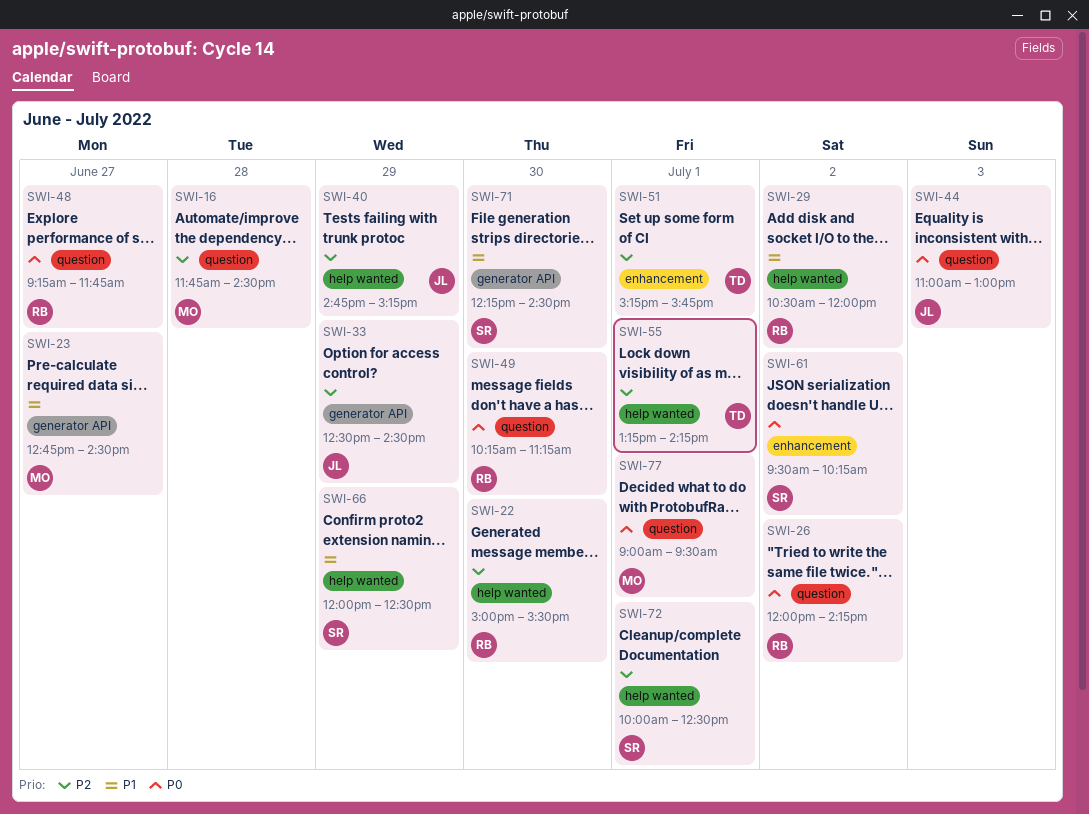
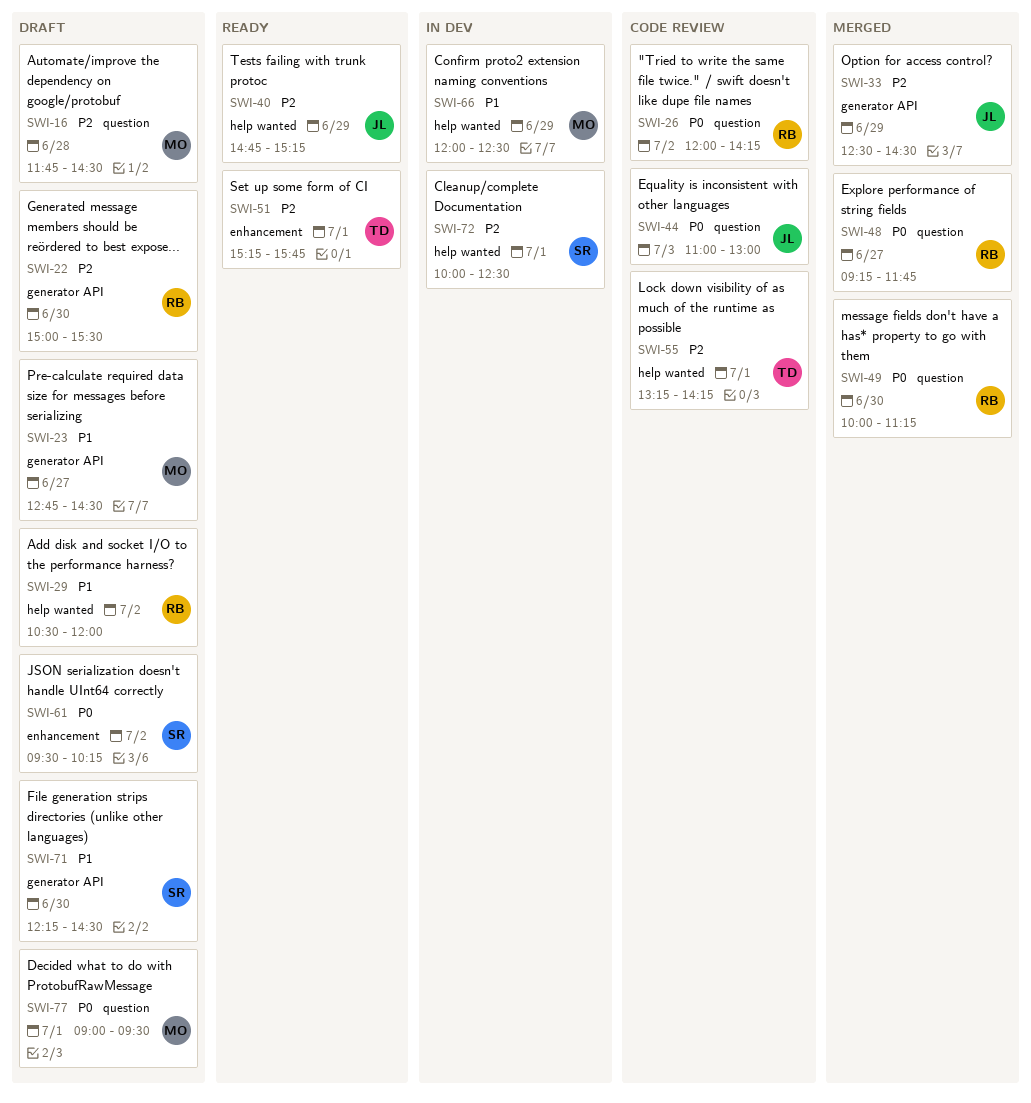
SWI-22, label: help wanted -> generator API
SWI-49, begins: 10:15 -> 10:00
SWI-66, owner: SR -> MO

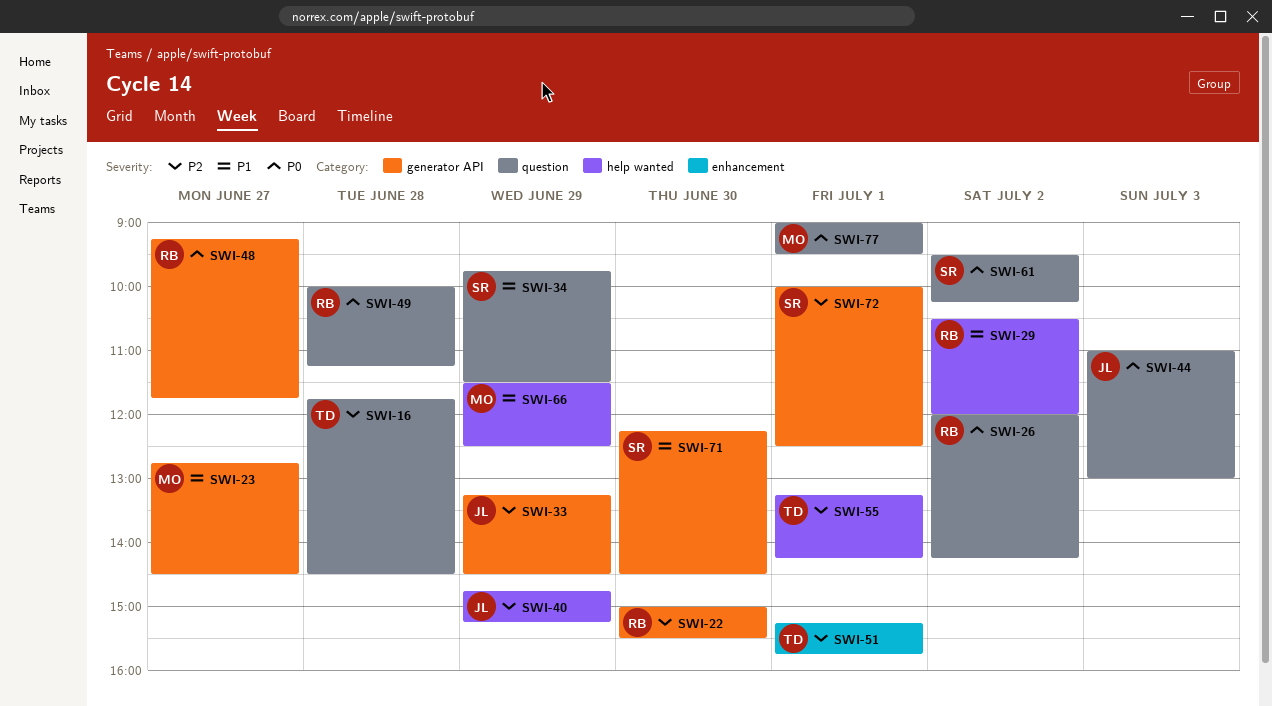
SWI-16, owner: MO -> TD
SWI-33, begins: 12:30 -> 13:15
SWI-34: none -> present
SWI-48, label: question -> generator API
SWI-49, day: Jun 30 -> Jun 28
SWI-61, label: enhancement -> question
SWI-66, begins: 12:00 -> 11:30
SWI-72, label: help wanted -> generator API

